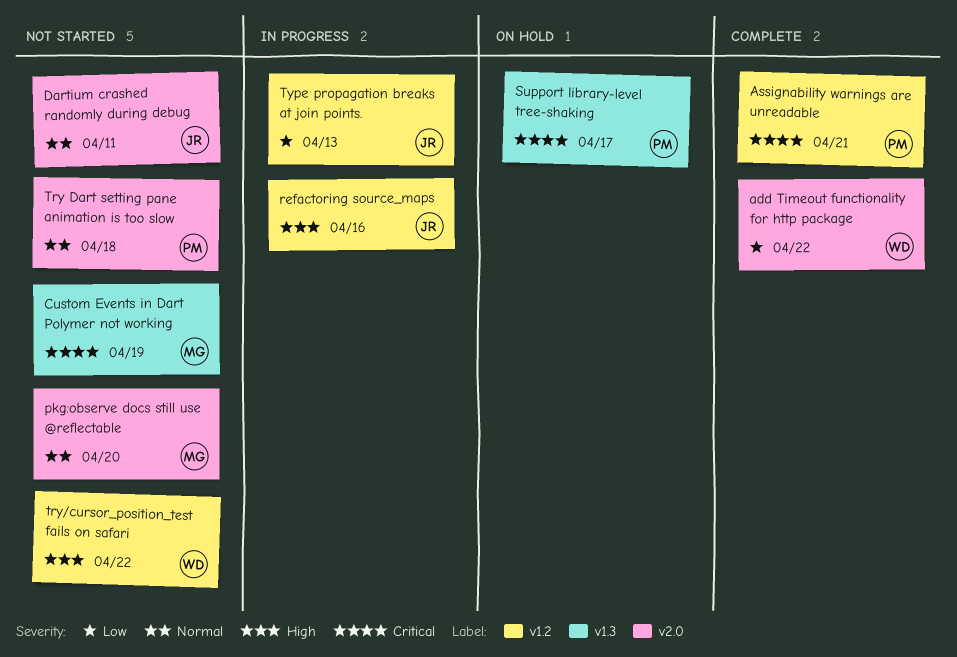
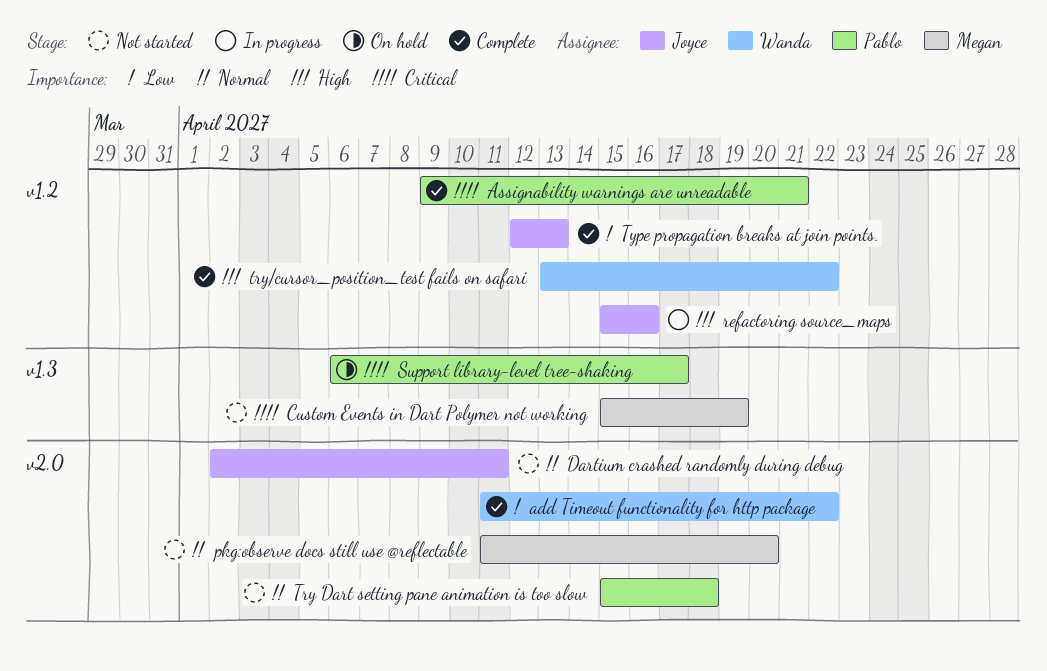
try/cursor_position_test fails on safari, status: Not started -> Complete
Type propagation breaks at join points., status: In progress -> Complete

